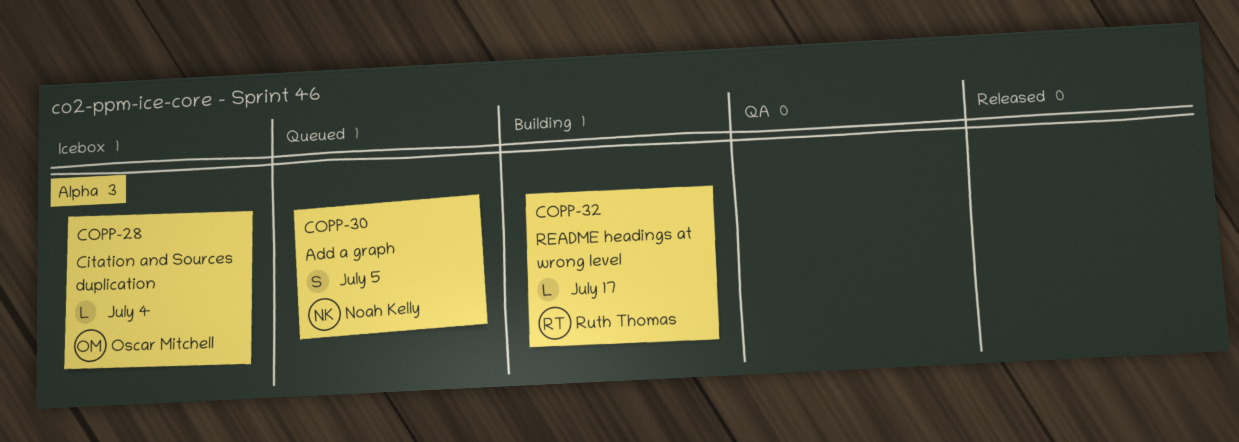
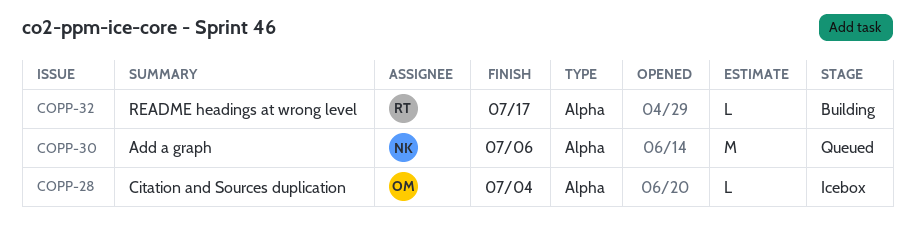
COPP-30, estimate: S -> M
COPP-30, due: Jul 5 -> Jul 6

